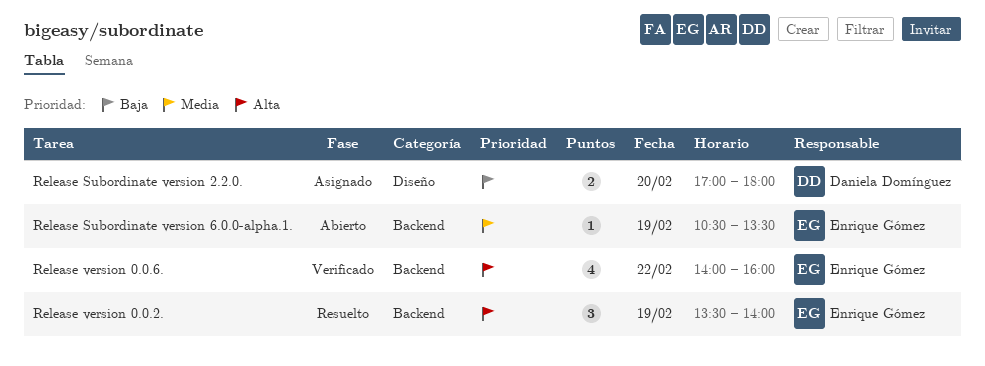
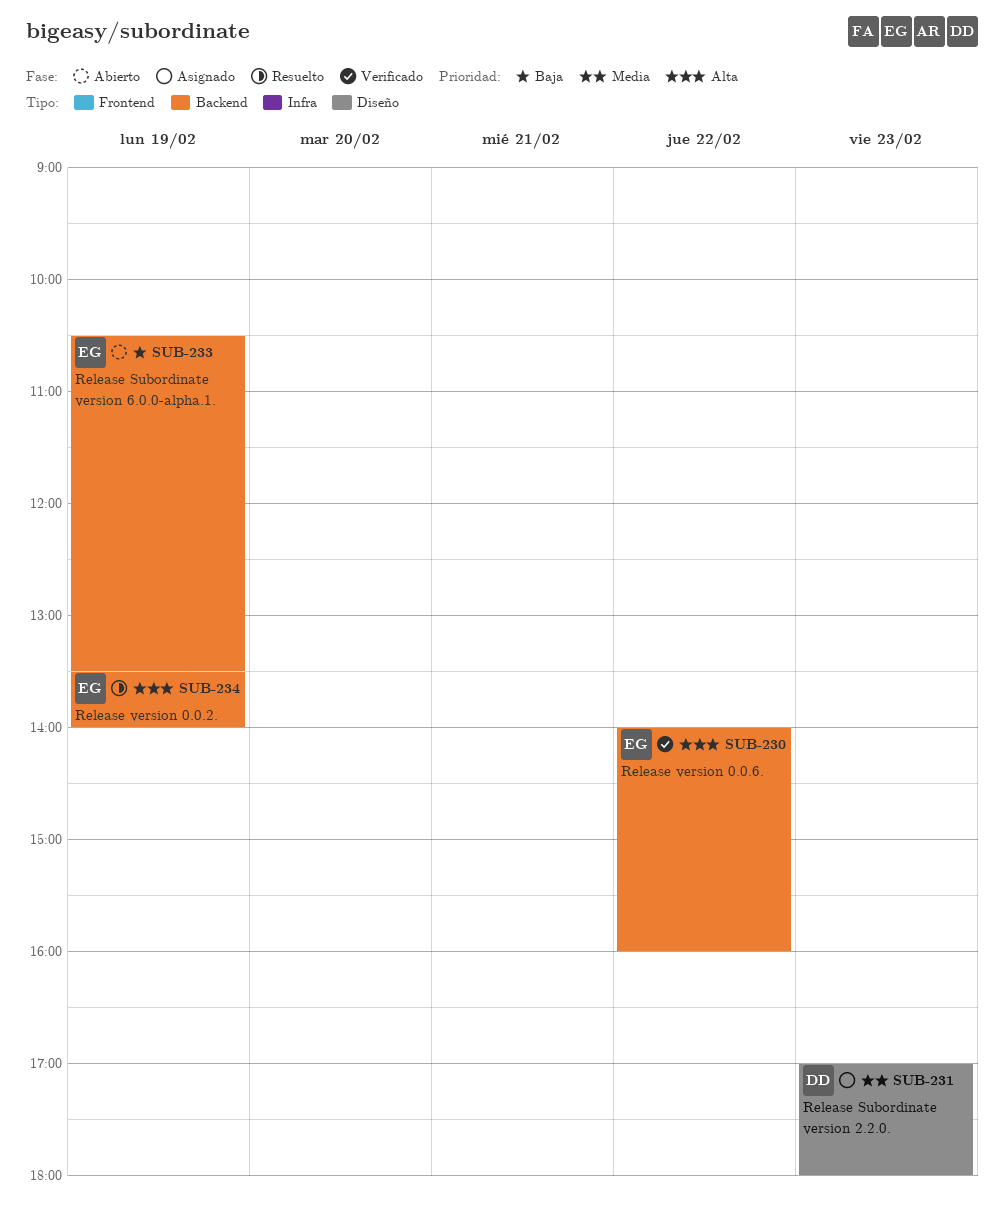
Release Subordinate version 2.2.0., priority: Baja -> Media
Release Subordinate version 2.2.0., day: Feb 20 -> Feb 23
Release Subordinate version 6.0.0-alpha.1., priority: Media -> Baja

